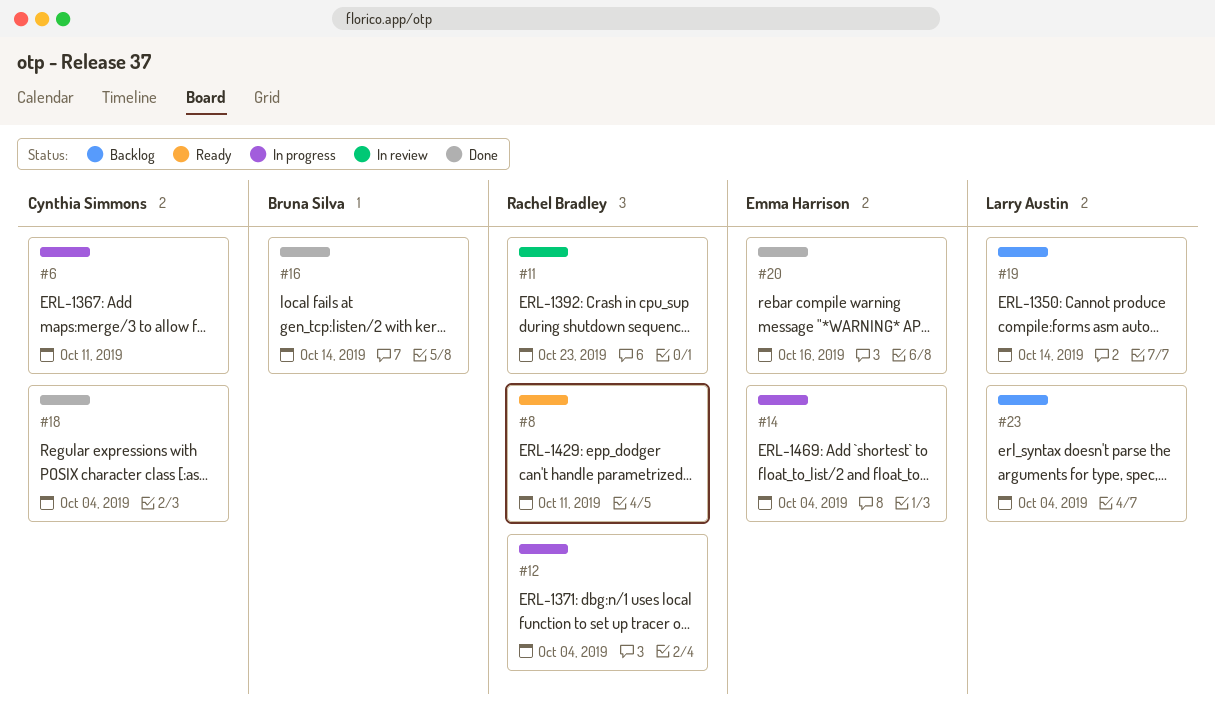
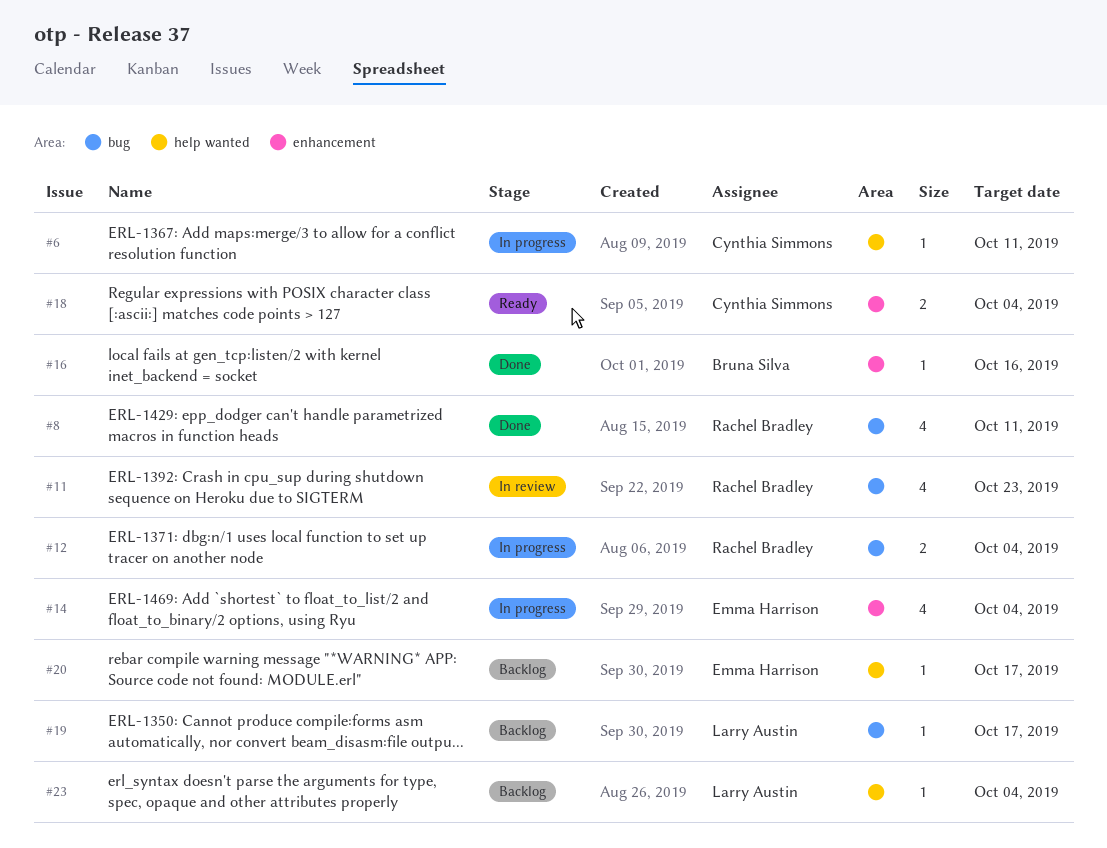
#8, status: Ready -> Done
#16, due: Oct 14 -> Oct 16
#18, status: Done -> Ready
#19, due: Oct 14 -> Oct 17
#20, status: Done -> Backlog
#20, due: Oct 16 -> Oct 17

